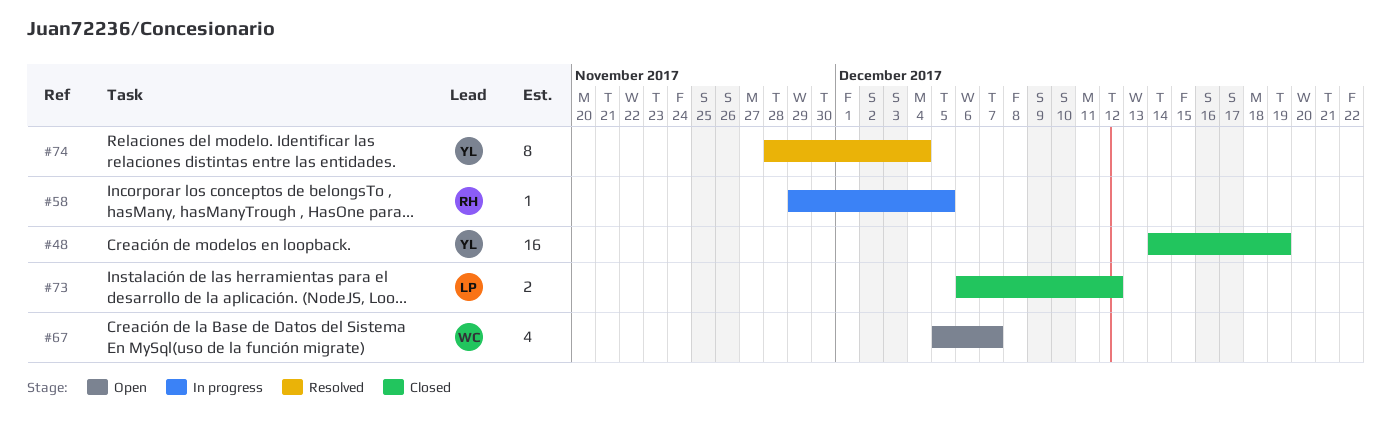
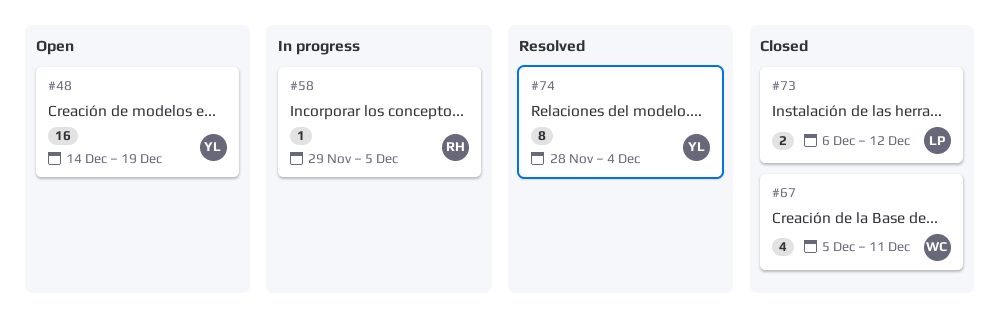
#48, status: Closed -> Open
#67, status: Open -> Closed
#67, due: Dec 7 -> Dec 11

